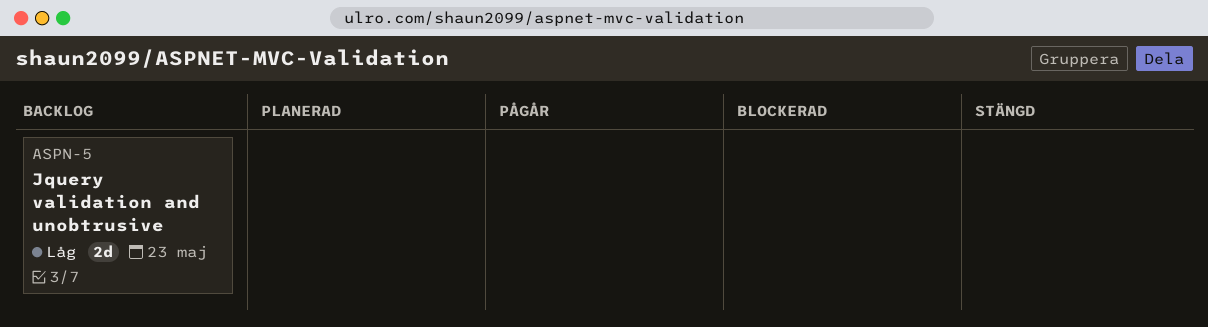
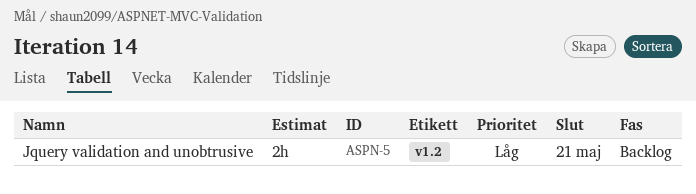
ASPN-5, estimate: 2d -> 2h
ASPN-5, due: May 23 -> May 21

